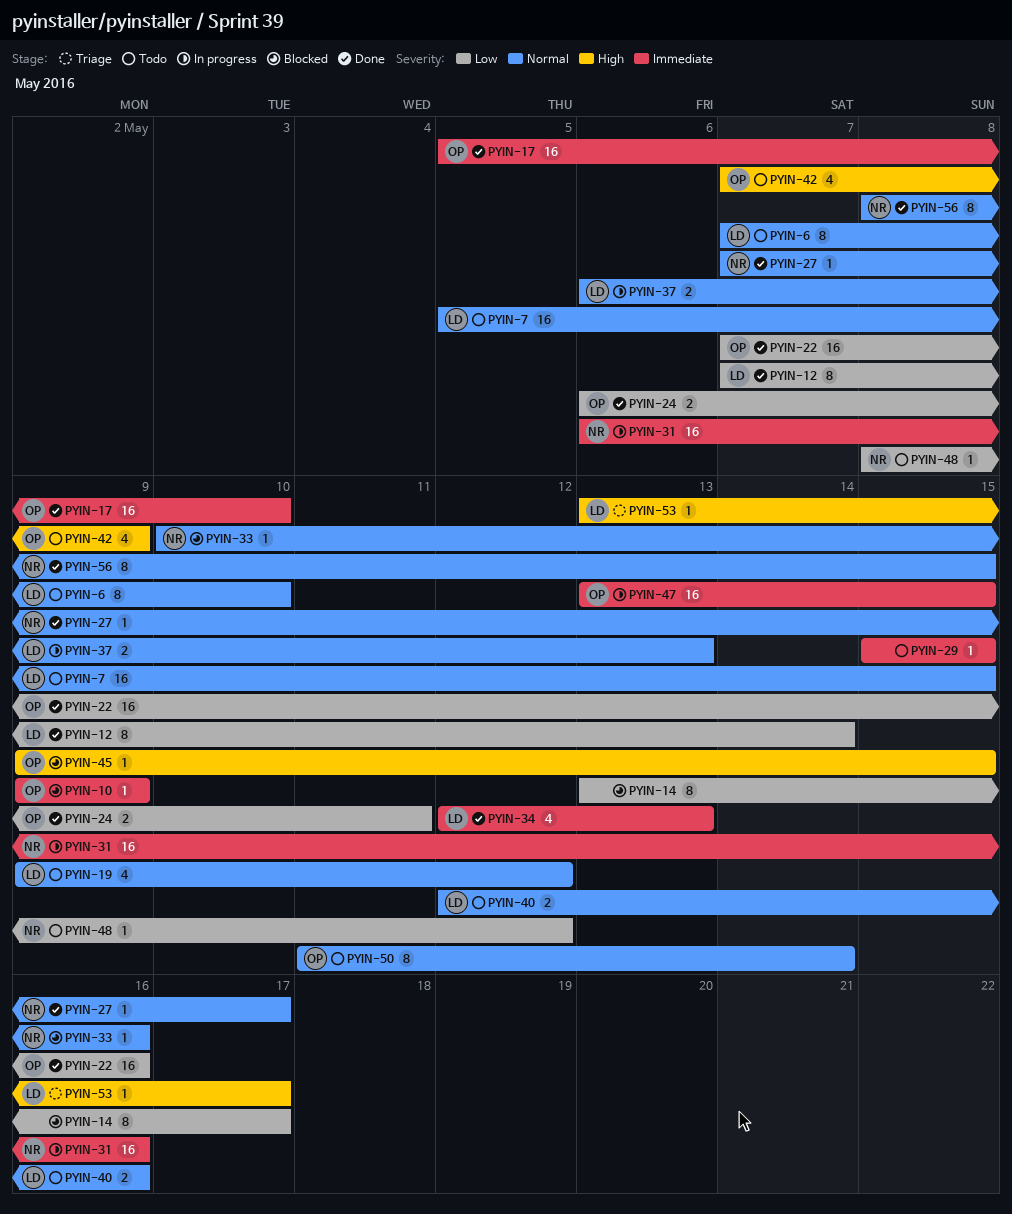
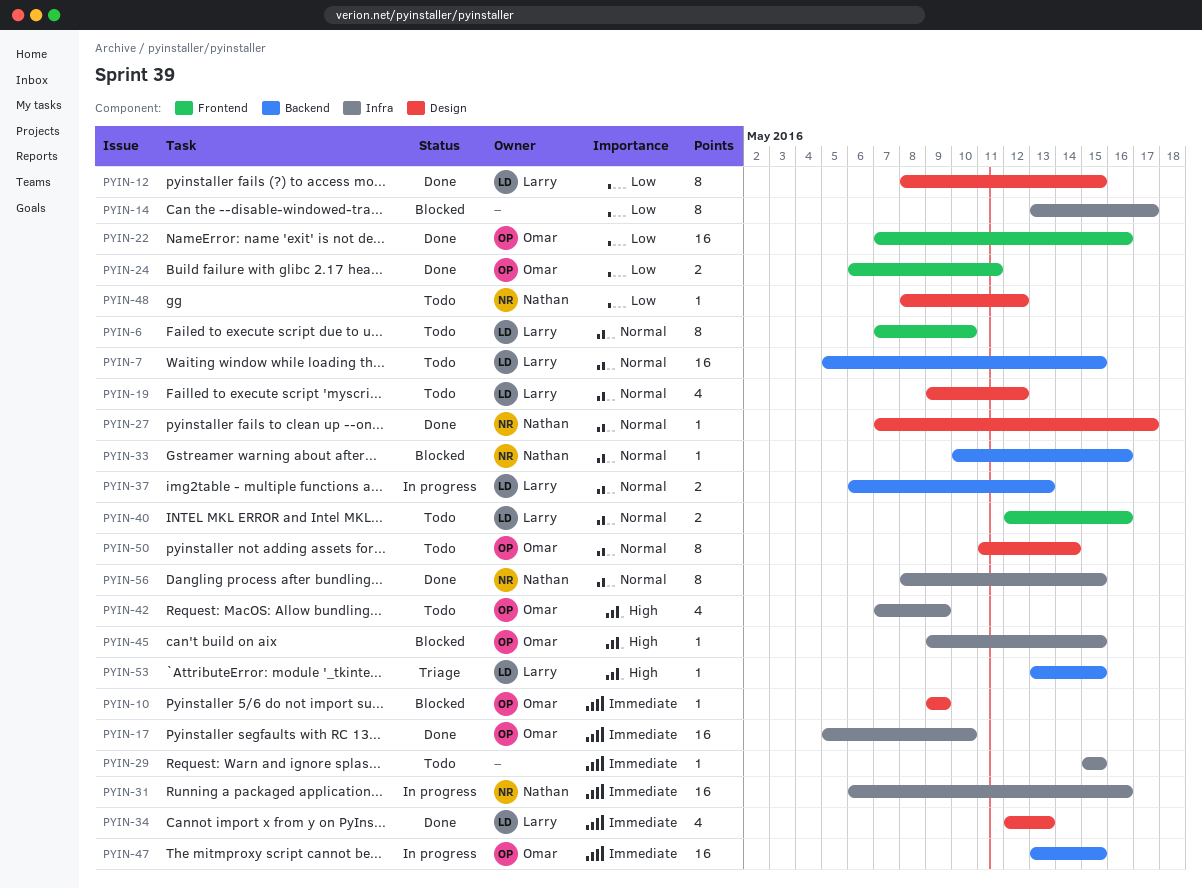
PYIN-12, start: May 7 -> May 8
PYIN-12, due: May 14 -> May 15
PYIN-53, due: May 17 -> May 15

